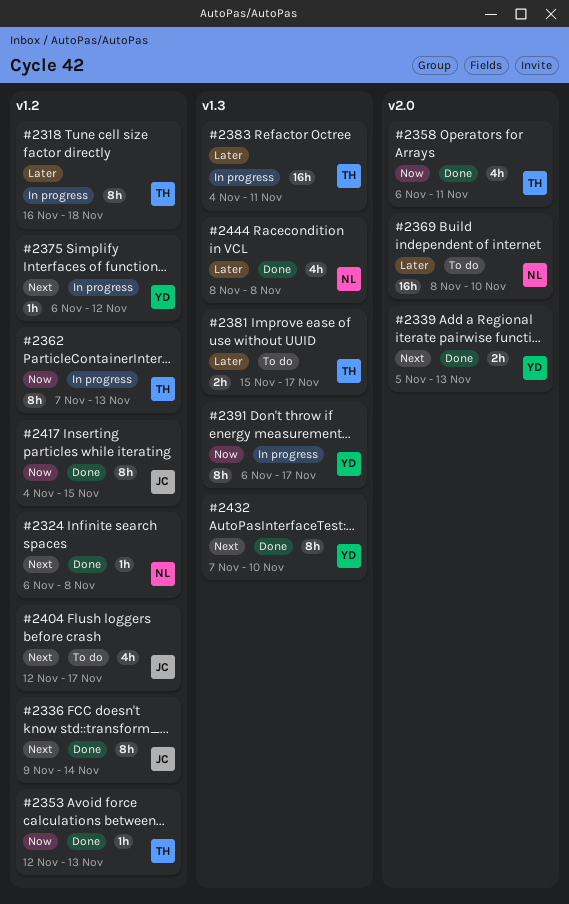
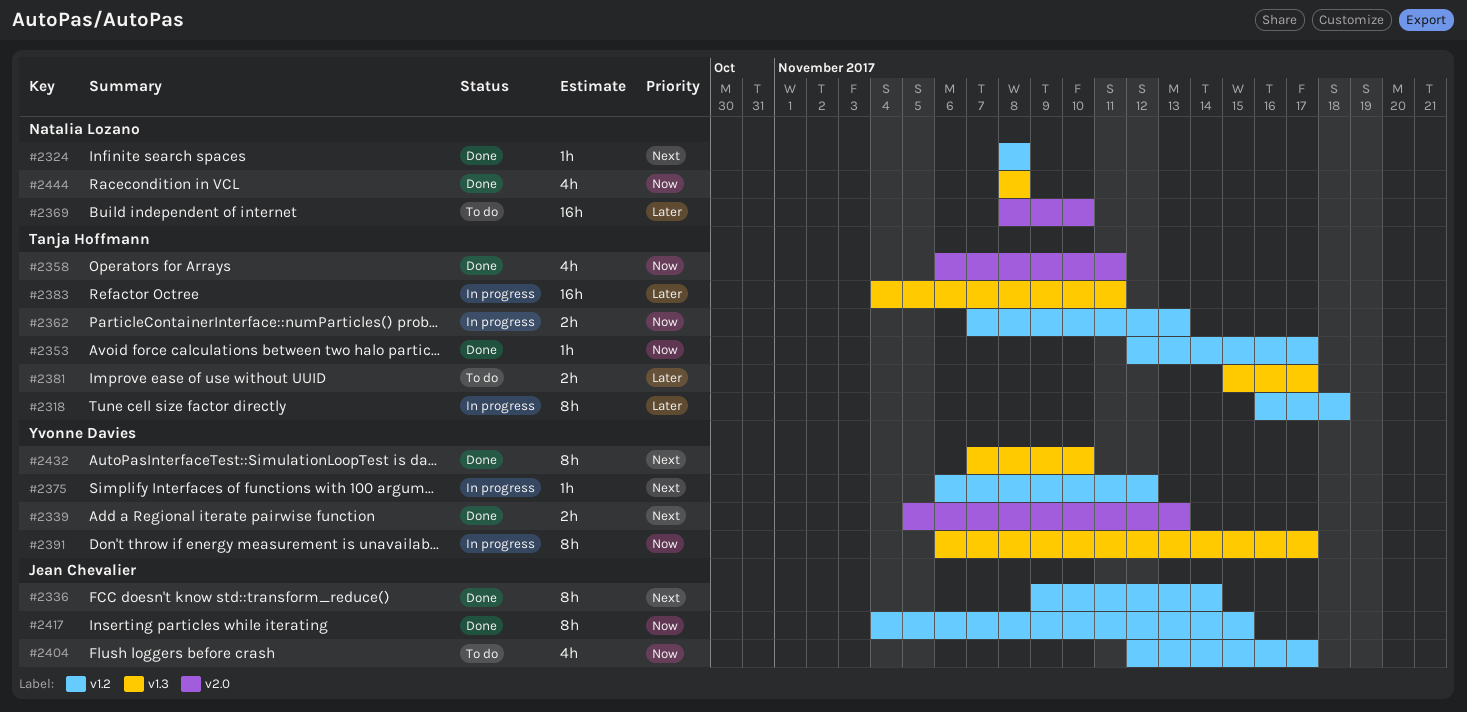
#2324, start: Nov 6 -> Nov 8
#2353, due: Nov 13 -> Nov 17
#2362, estimate: 8h -> 2h
#2404, priority: Next -> Now
#2444, priority: Later -> Now

